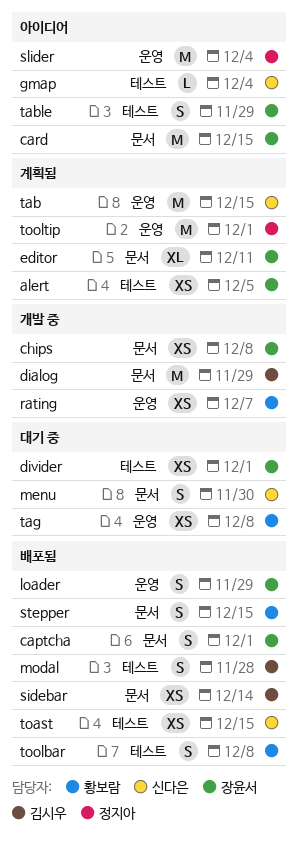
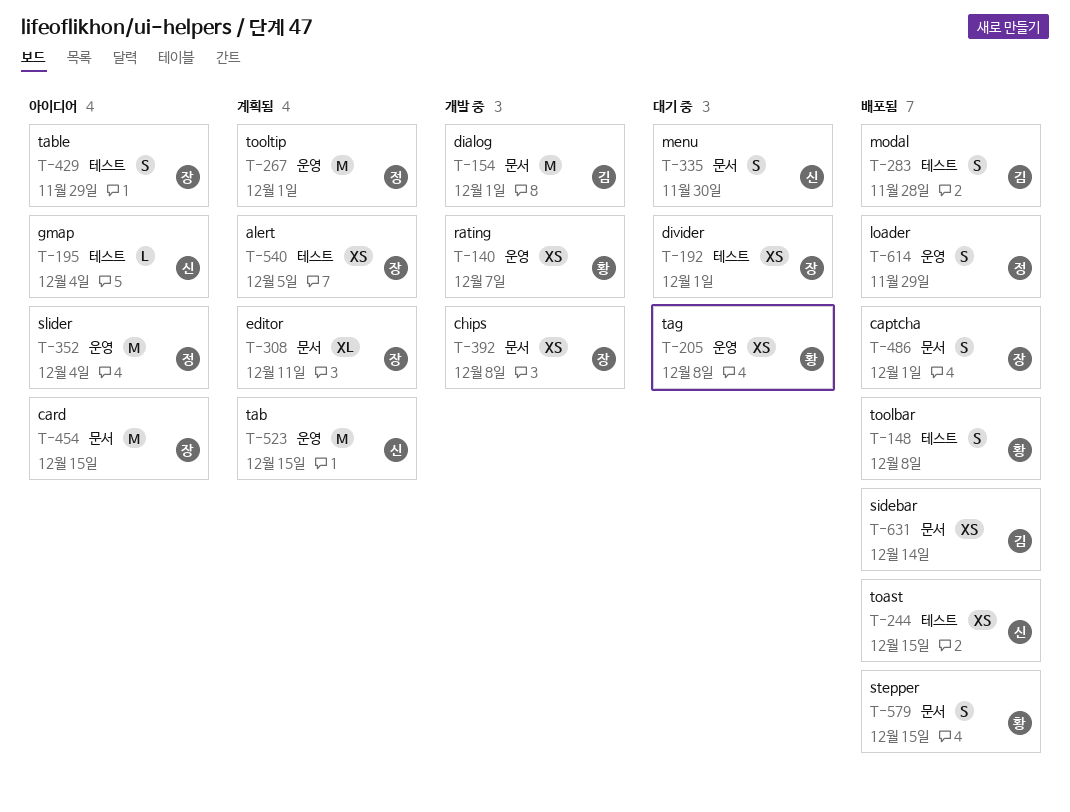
dialog, due: Nov 29 -> Dec 1
loader, owner: 장윤서 -> 정지아

